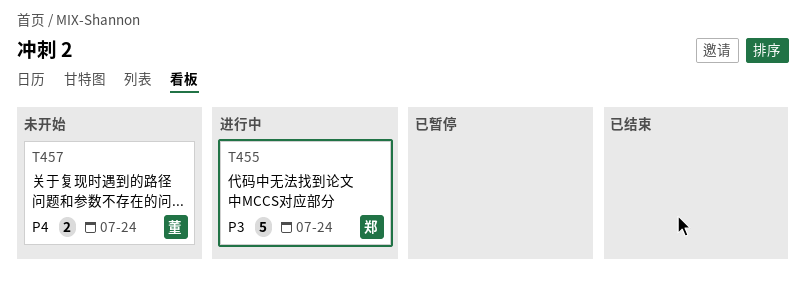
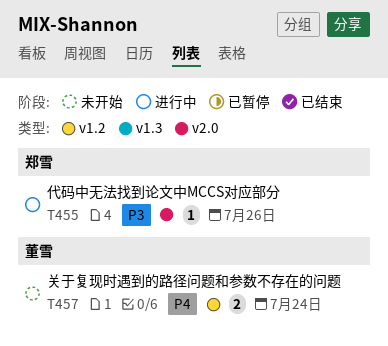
T455, estimate: 5 -> 1
T455, due: Jul 24 -> Jul 26

